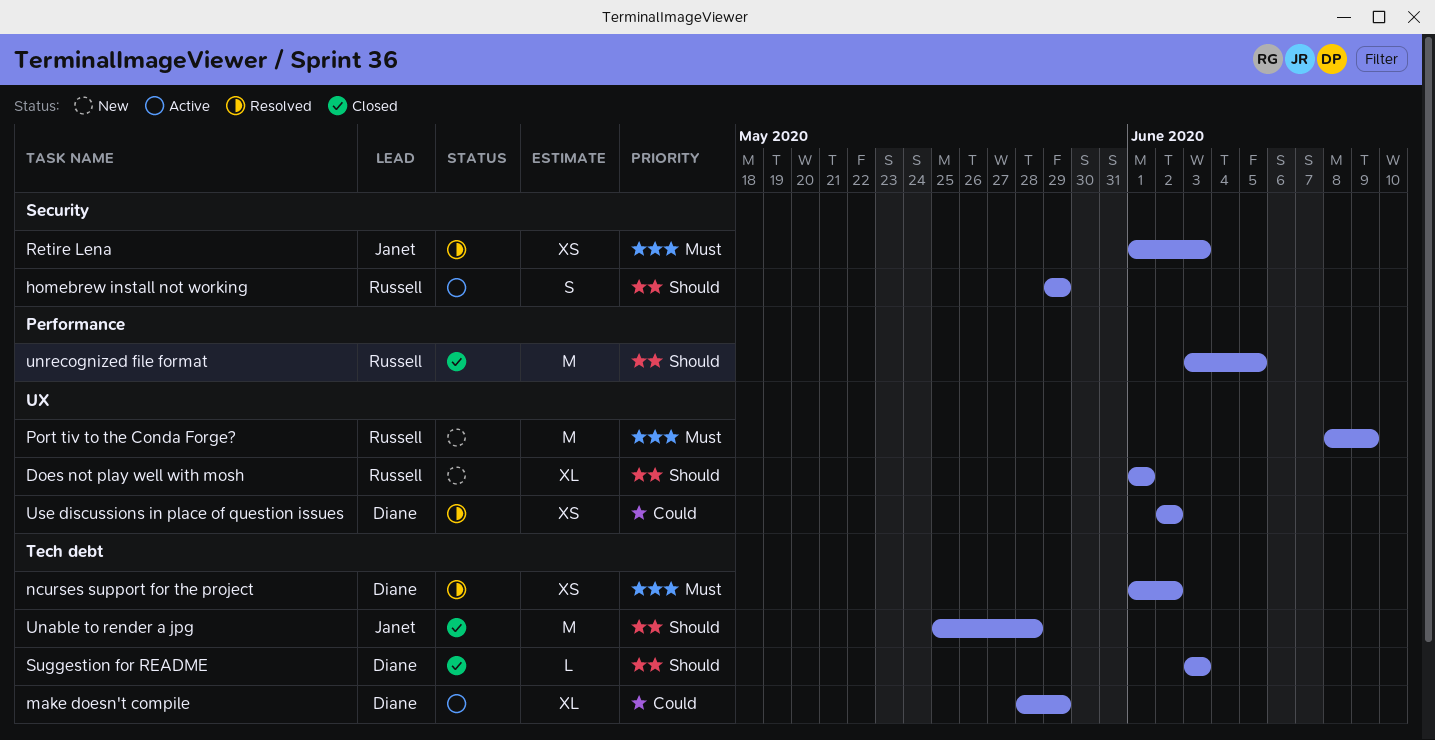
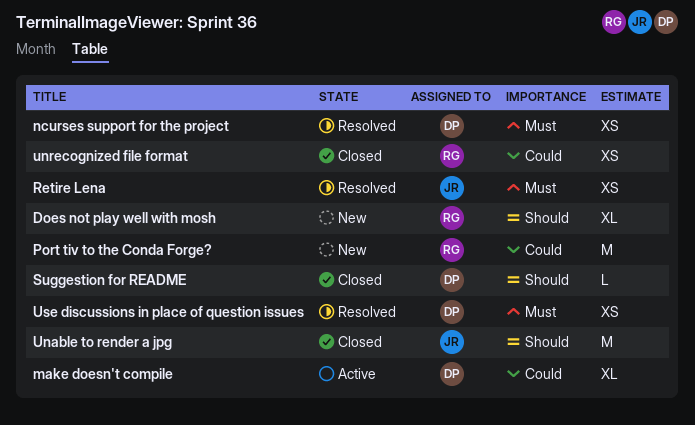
homebrew install not working: present -> none
Port tiv to the Conda Forge?, priority: Must -> Could
unrecognized file format, priority: Should -> Could
unrecognized file format, estimate: M -> XS
Use discussions in place of question issues, priority: Could -> Must

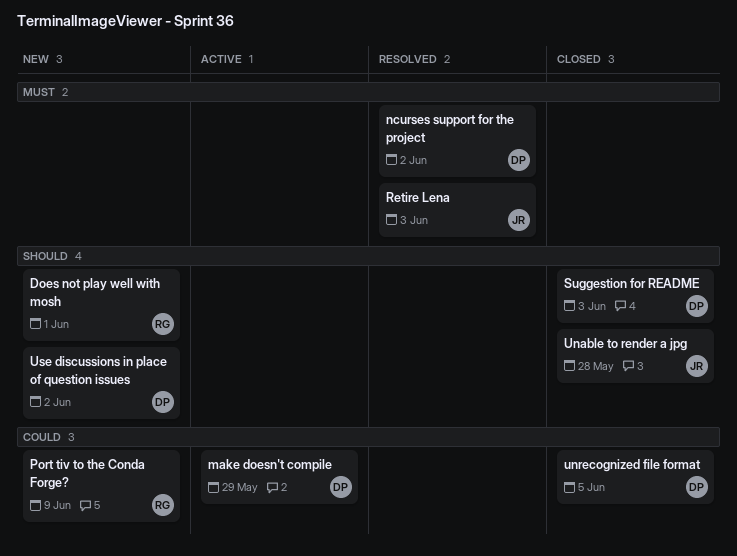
unrecognized file format, owner: RG -> DP
Use discussions in place of question issues, status: Resolved -> New
Use discussions in place of question issues, priority: Must -> Should

